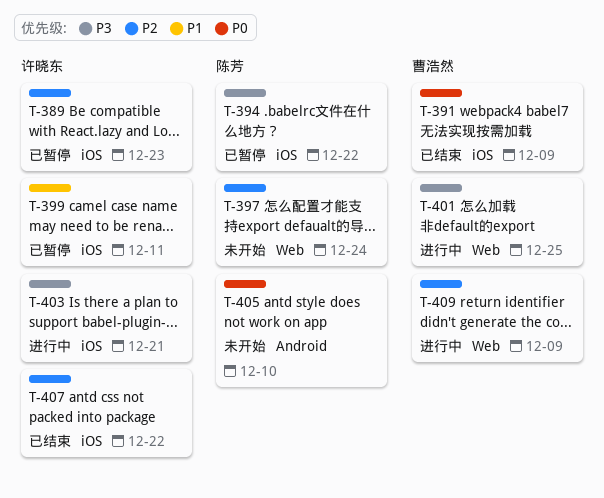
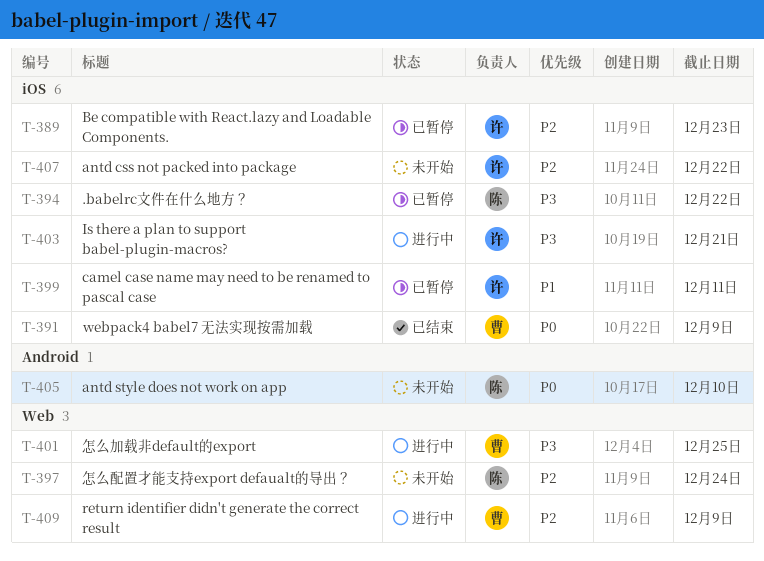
T-407, status: 已结束 -> 未开始

